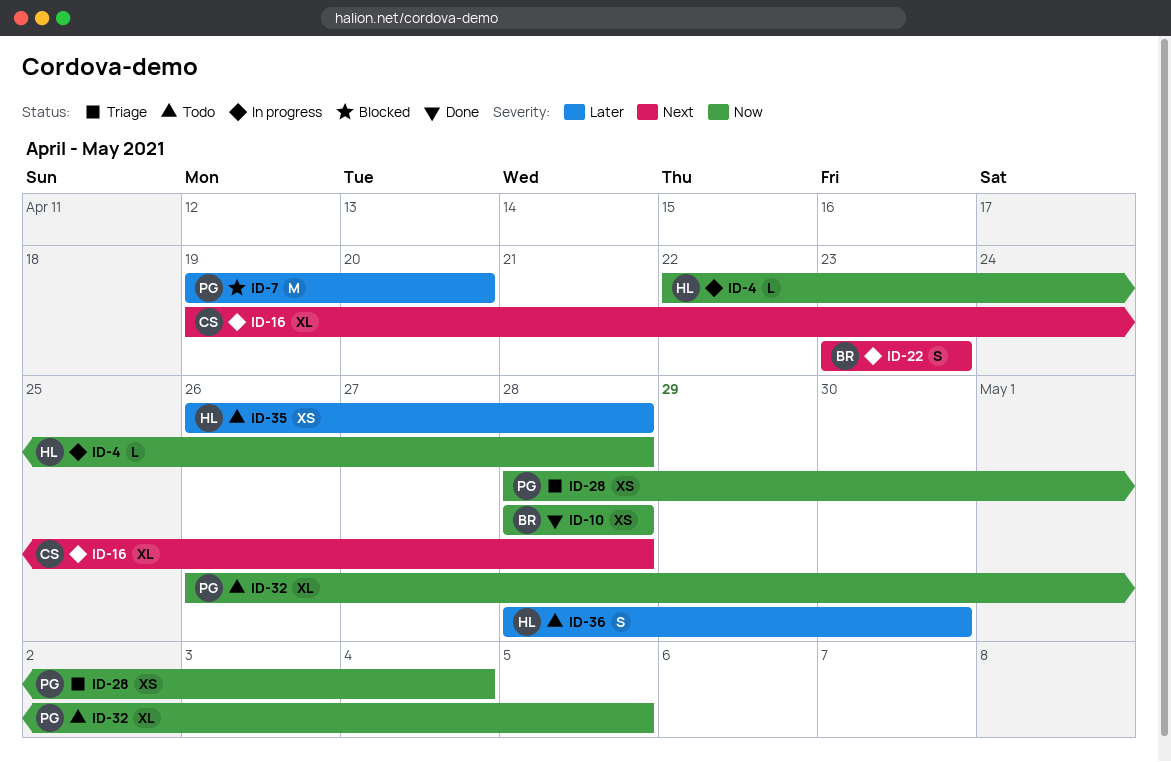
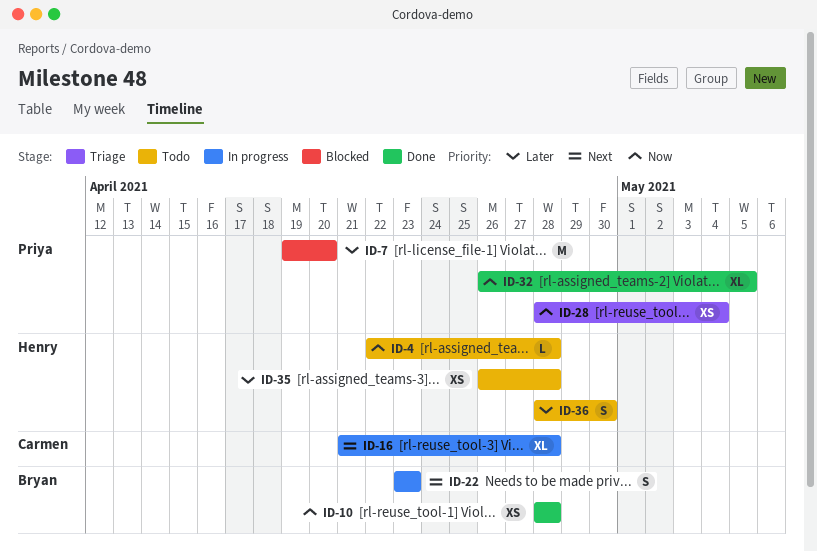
ID-4, status: In progress -> Todo
ID-16, start: Apr 19 -> Apr 21
ID-32, status: Todo -> Done

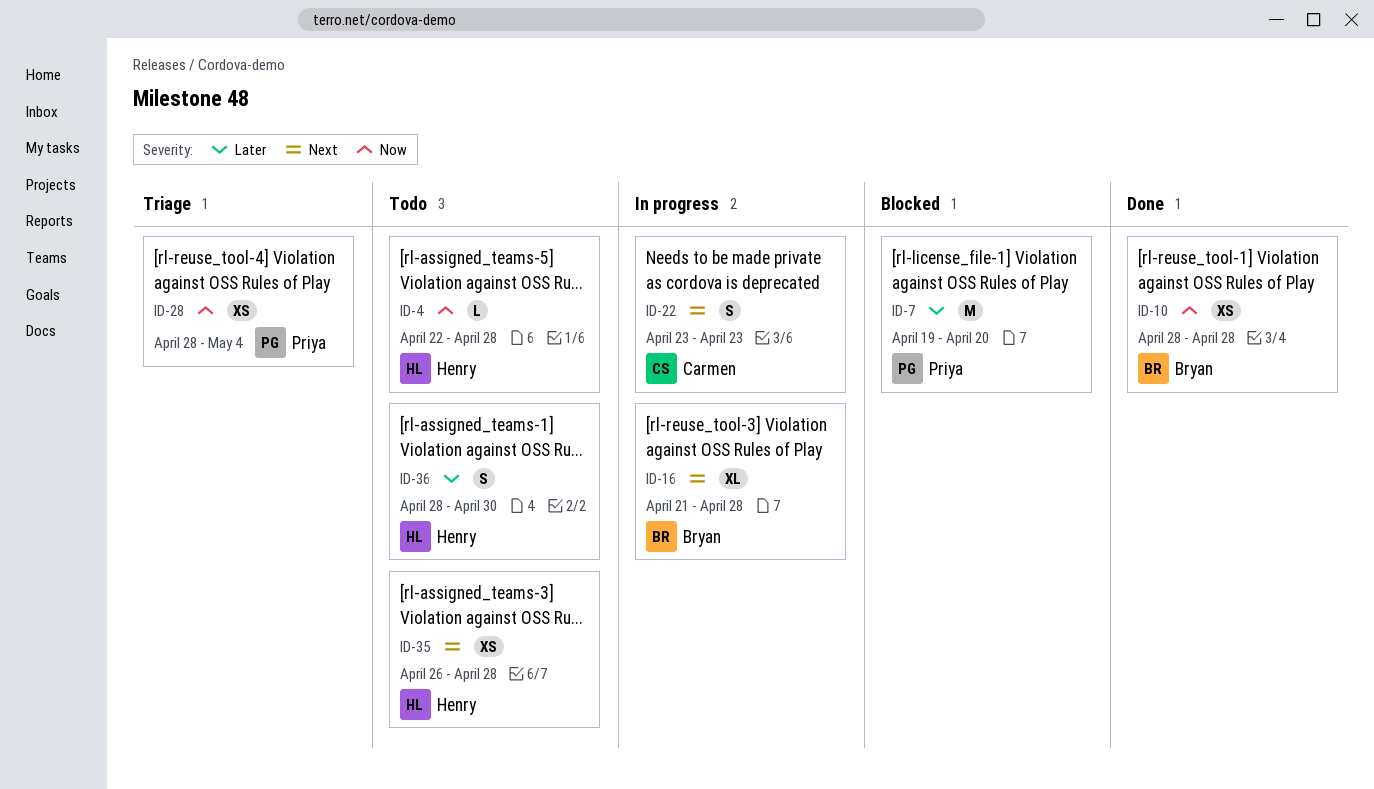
ID-16, owner: Carmen -> Bryan
ID-22, owner: Bryan -> Carmen
ID-32: present -> none
ID-35, priority: Later -> Next

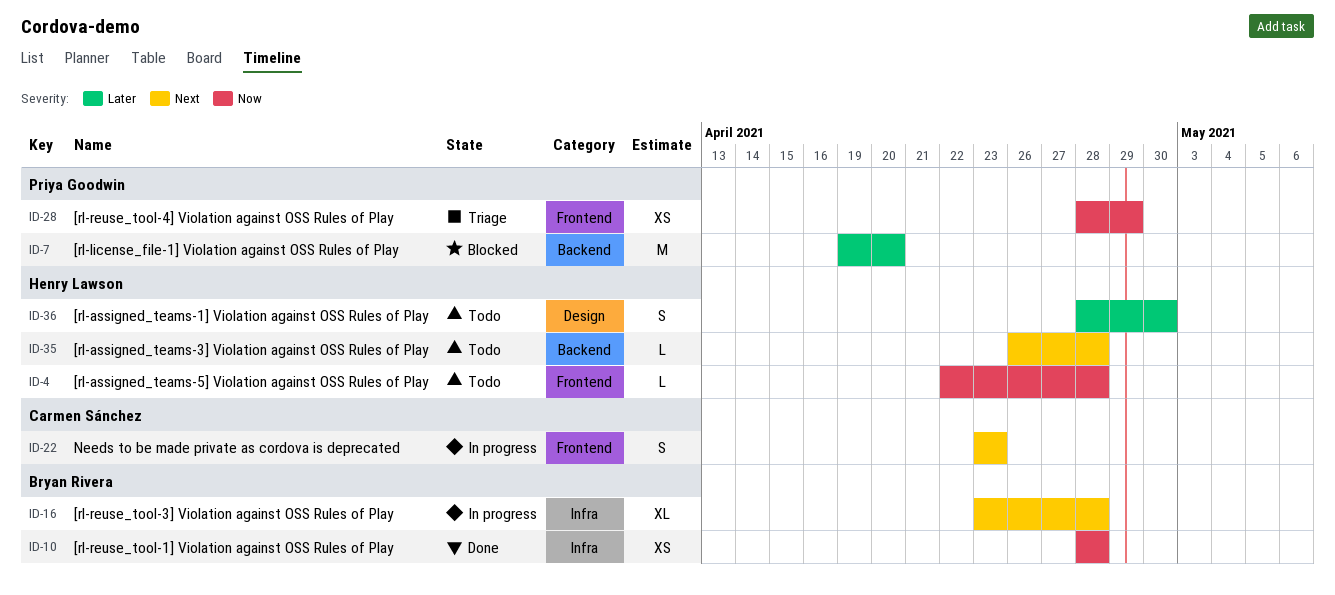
ID-16, start: Apr 21 -> Apr 23
ID-28, due: May 4 -> Apr 29
ID-35, estimate: XS -> L

